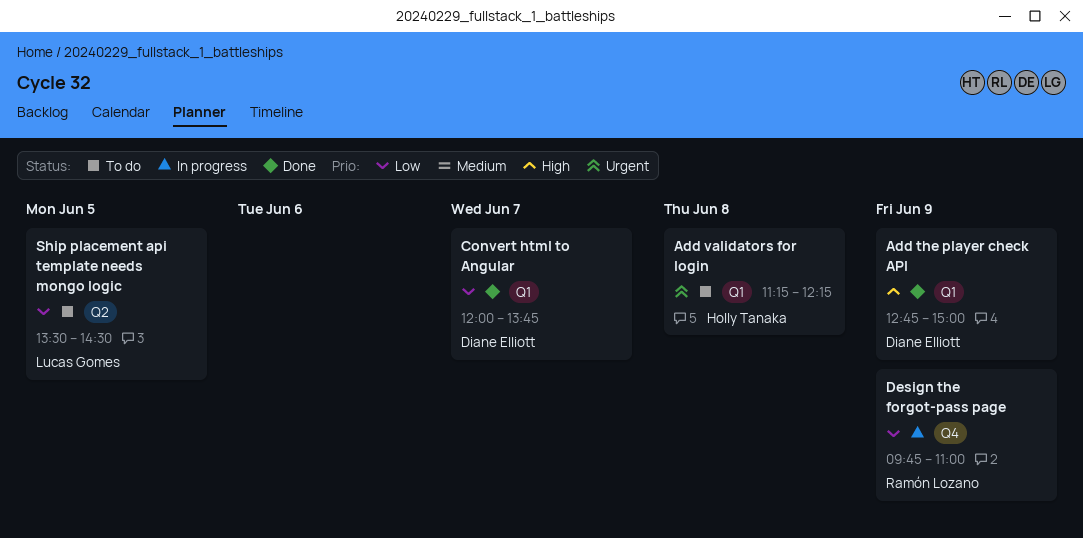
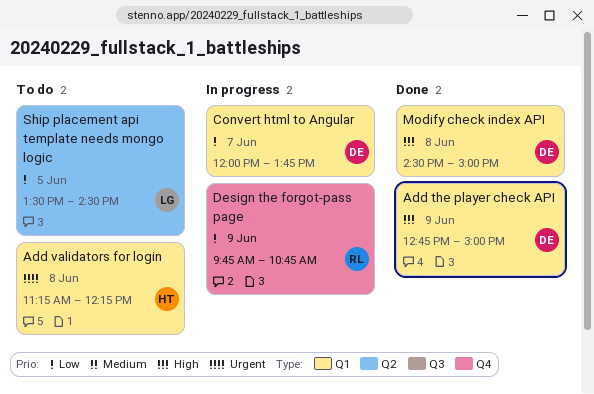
Convert html to Angular, status: Done -> In progress
Design the forgot-pass page, ends: 11:00 -> 10:45
Modify check index API: none -> present

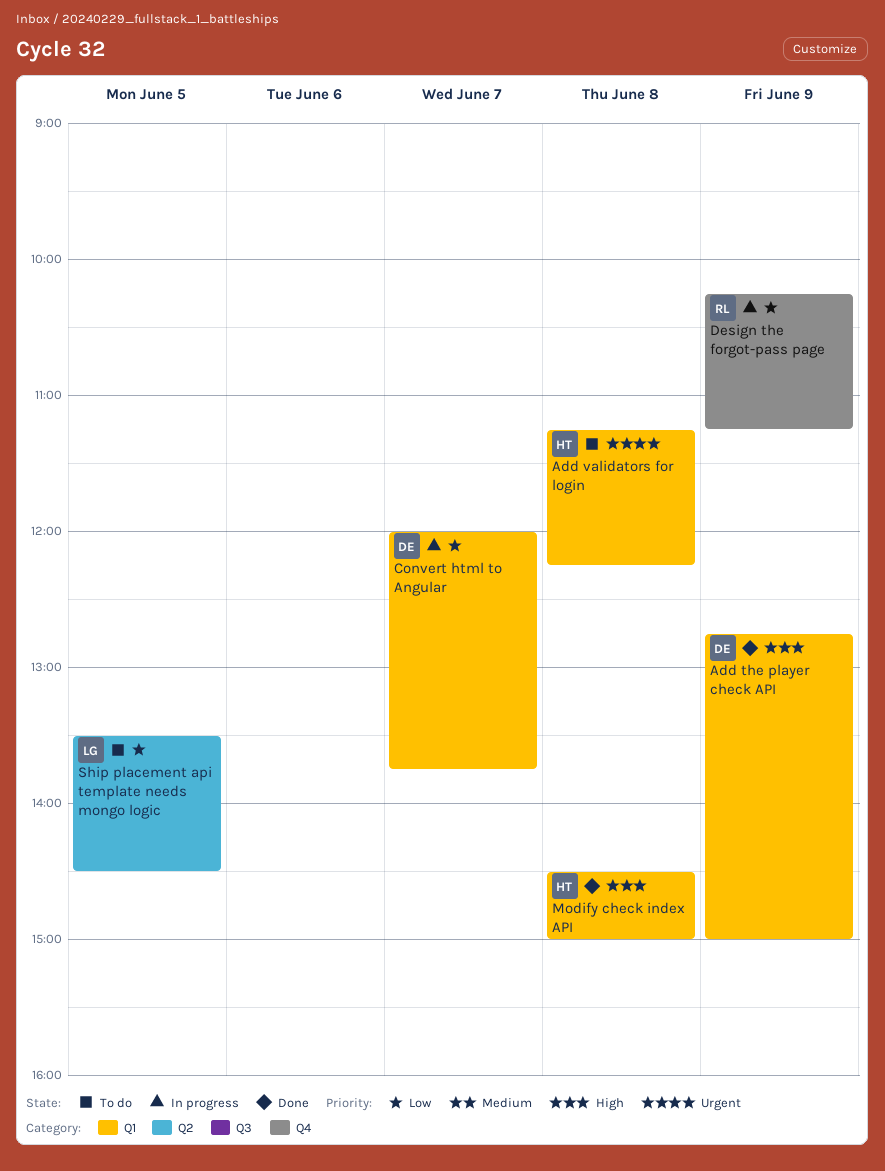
Design the forgot-pass page, begins: 09:45 -> 10:15
Design the forgot-pass page, ends: 10:45 -> 11:15
Modify check index API, owner: DE -> HT

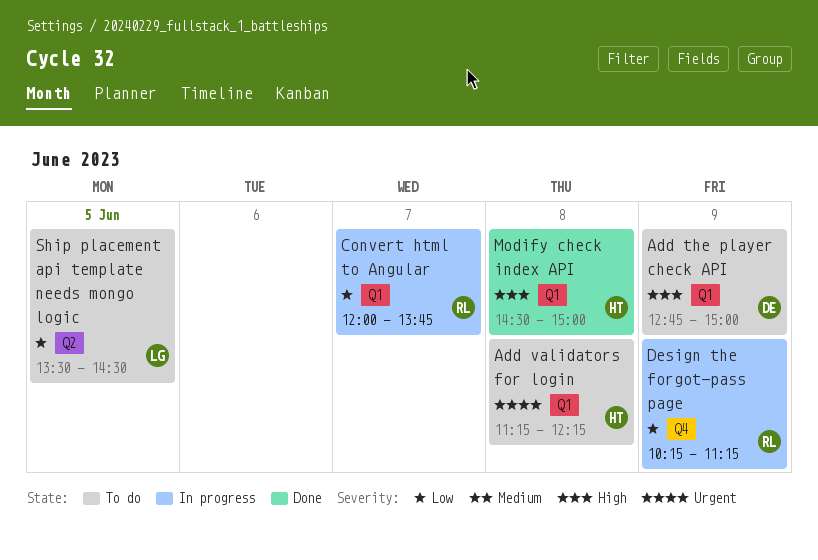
Add the player check API, status: Done -> To do
Convert html to Angular, owner: DE -> RL

